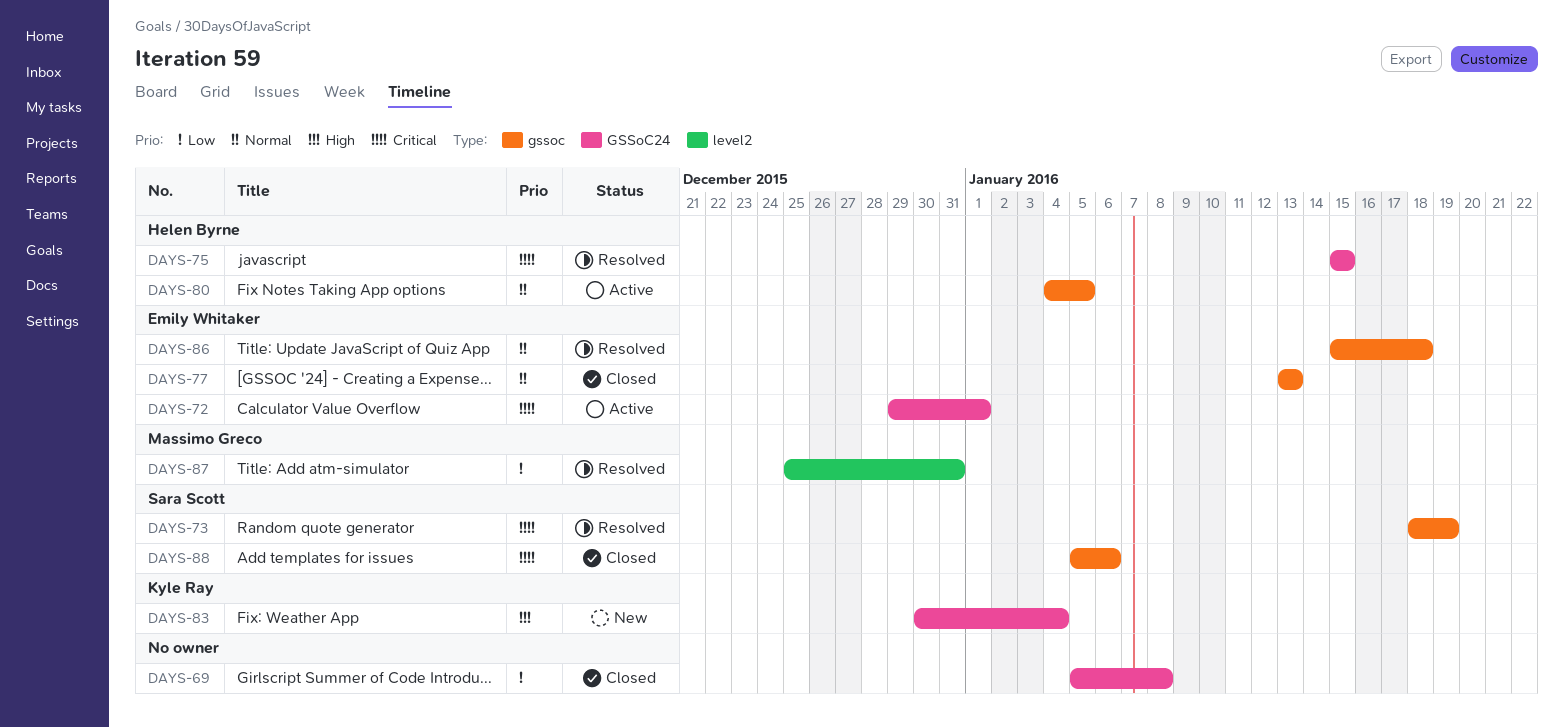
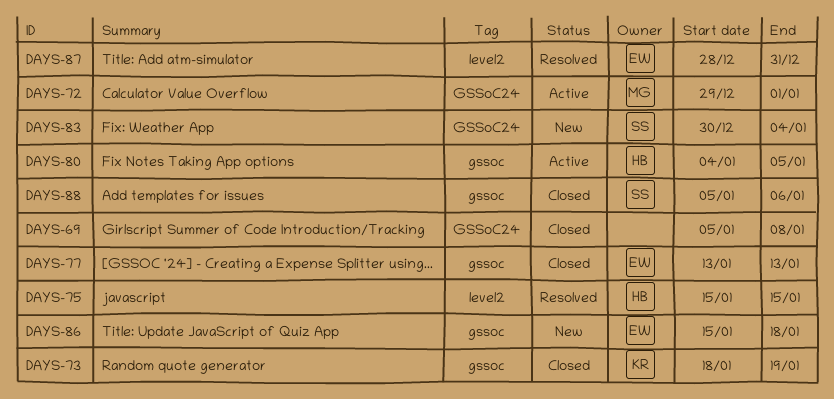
DAYS-72, owner: Emily Whitaker -> Massimo Greco
DAYS-73, status: Resolved -> Closed
DAYS-73, owner: Sara Scott -> Kyle Ray
DAYS-75, label: GSSoC24 -> level2
DAYS-83, owner: Kyle Ray -> Sara Scott
DAYS-86, status: Resolved -> New
DAYS-87, owner: Massimo Greco -> Emily Whitaker
DAYS-87, start: Dec 25 -> Dec 28

